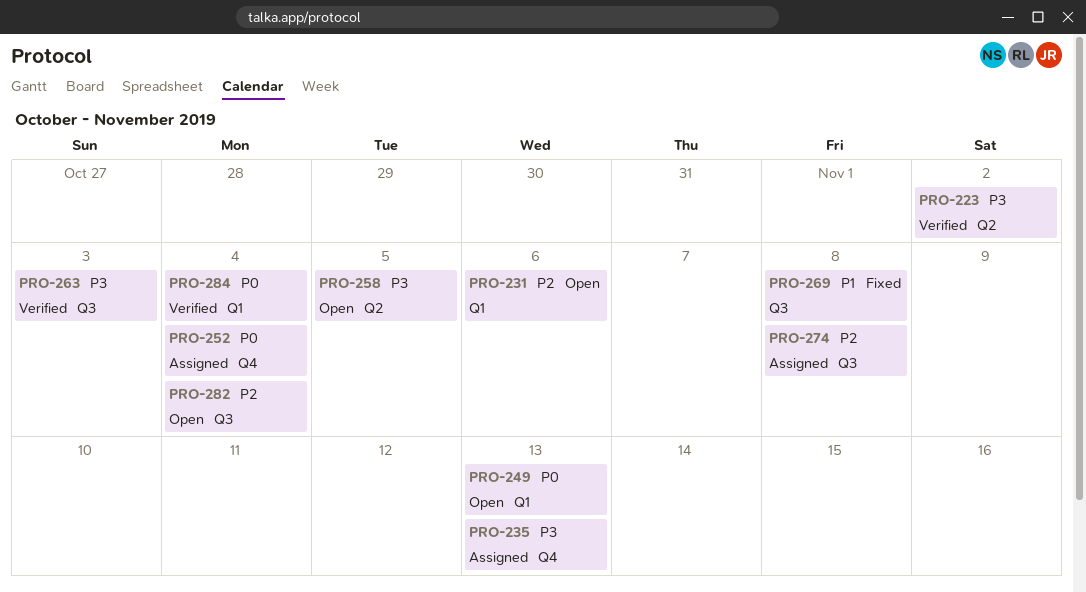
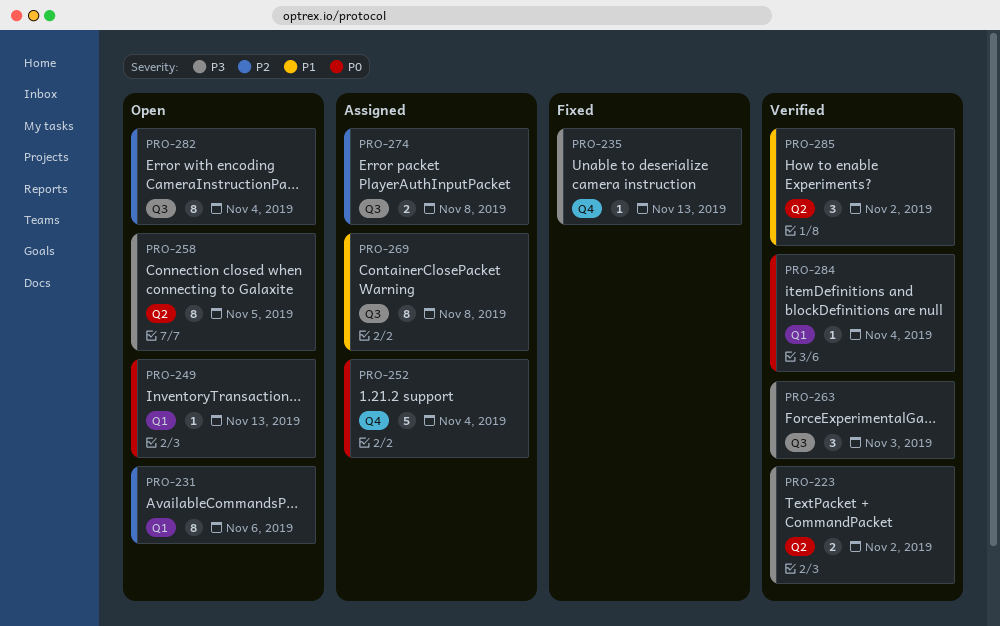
PRO-235, status: Assigned -> Fixed
PRO-269, status: Fixed -> Assigned
PRO-285: none -> present

